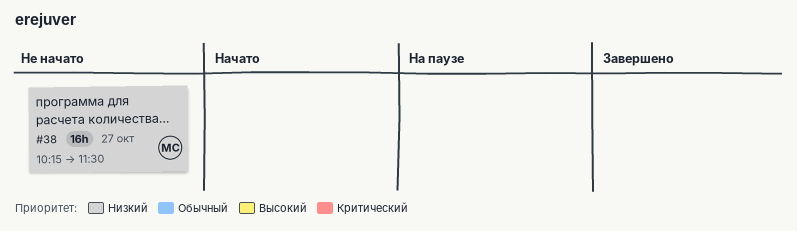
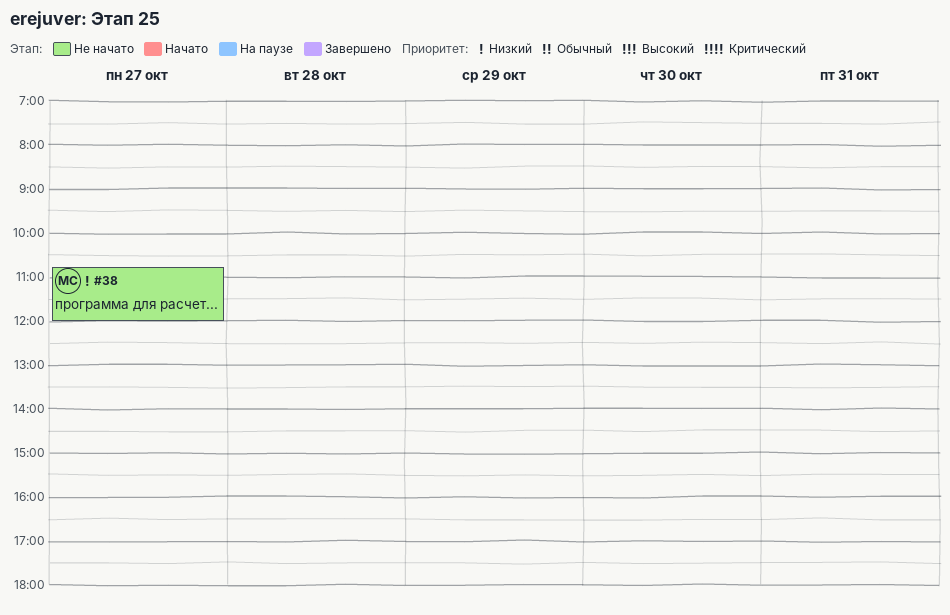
#38, begins: 10:15 -> 10:45
#38, ends: 11:30 -> 12:00

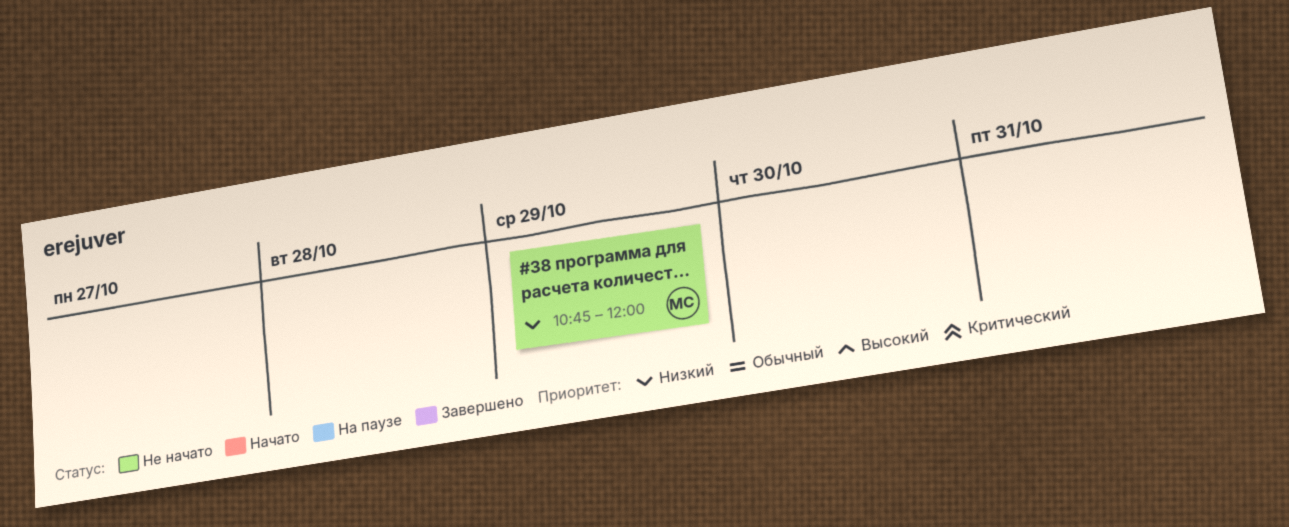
#38, day: Oct 27 -> Oct 29

